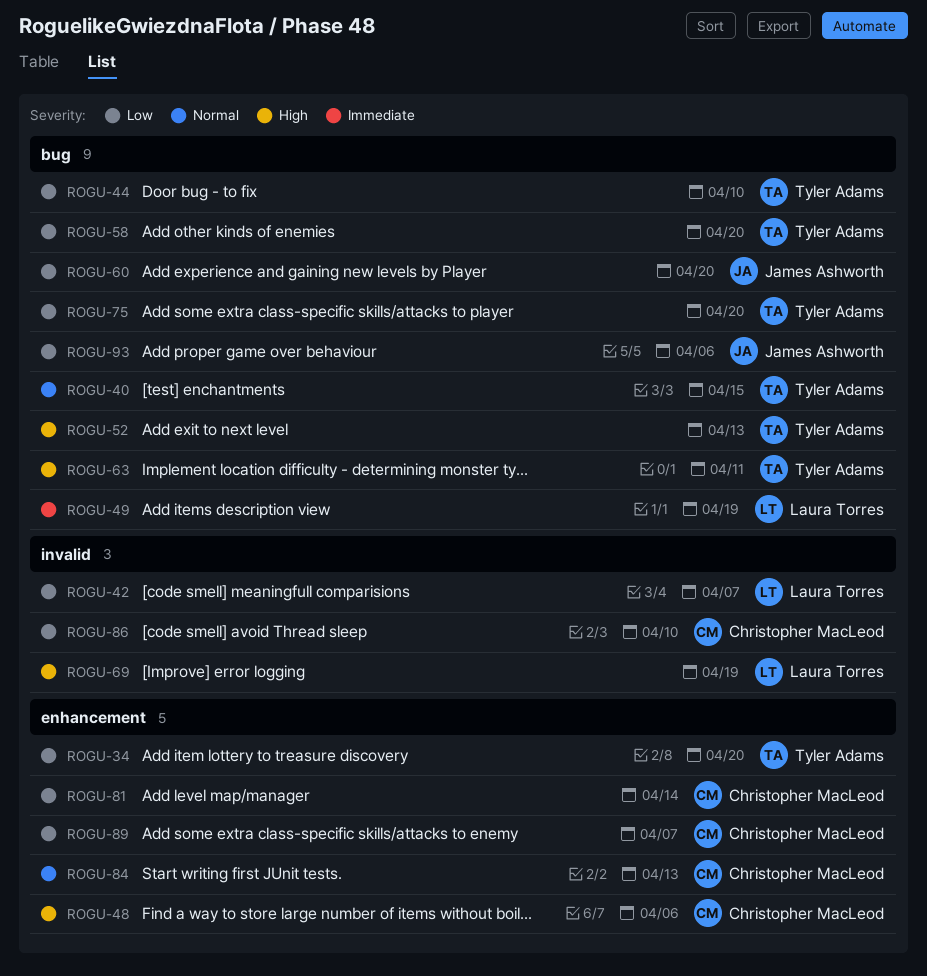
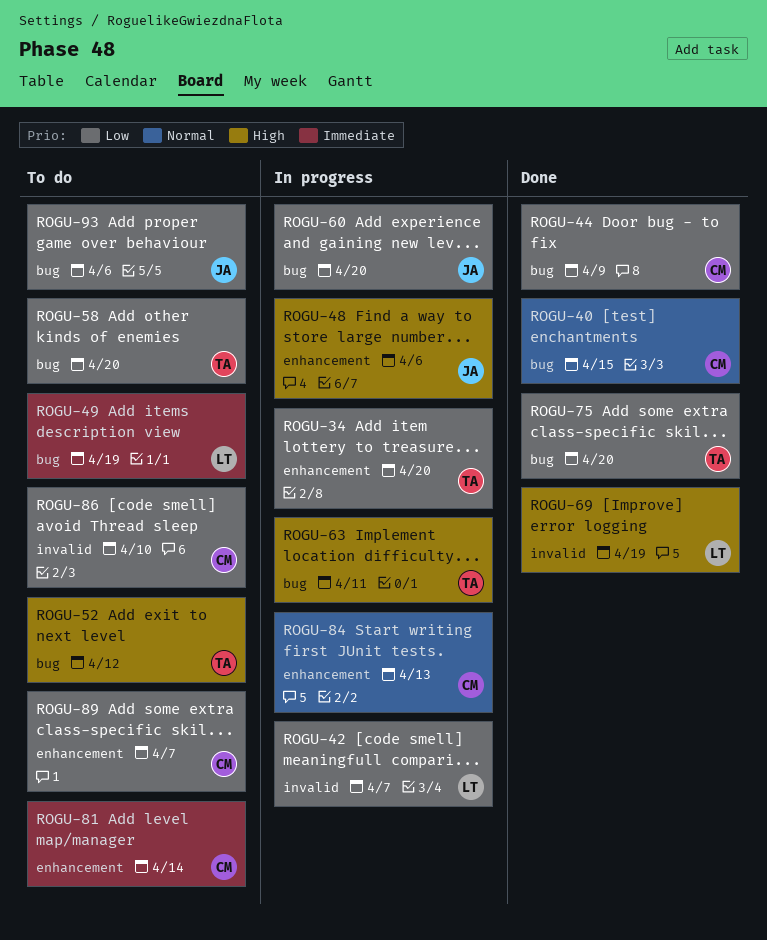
ROGU-40, owner: Tyler Adams -> Christopher MacLeod
ROGU-44, owner: Tyler Adams -> Christopher MacLeod
ROGU-44, due: Apr 10 -> Apr 9
ROGU-48, owner: Christopher MacLeod -> James Ashworth
ROGU-52, due: Apr 13 -> Apr 12
ROGU-81, priority: Low -> Immediate

